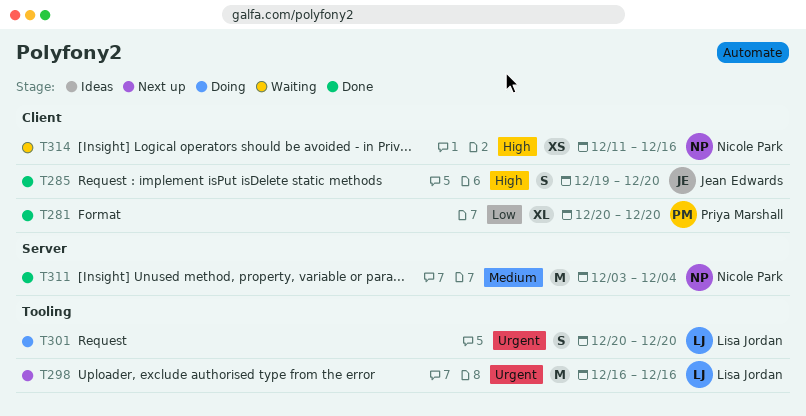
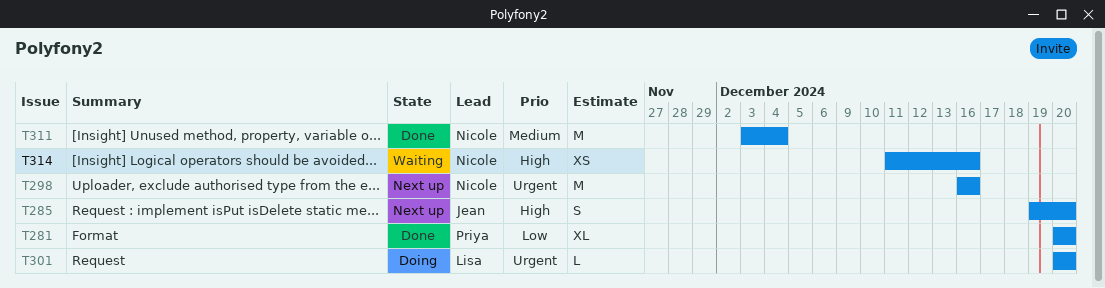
T285, status: Done -> Next up
T298, owner: Lisa Jordan -> Nicole Park
T301, estimate: S -> L

